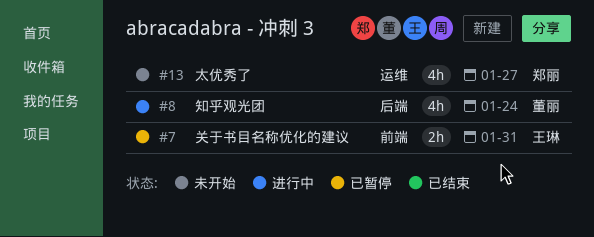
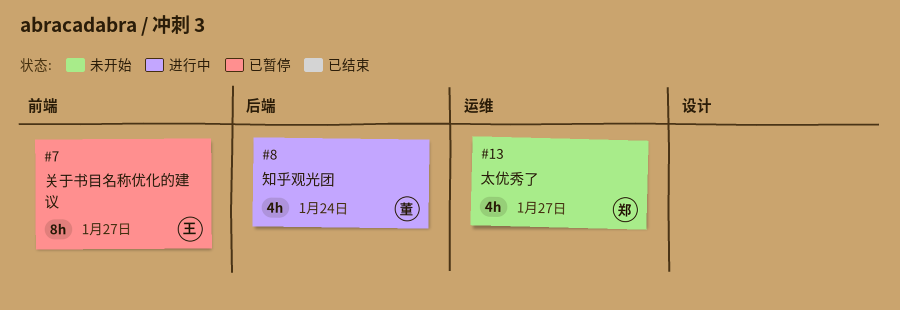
#7, estimate: 2h -> 8h
#7, due: Jan 31 -> Jan 27

